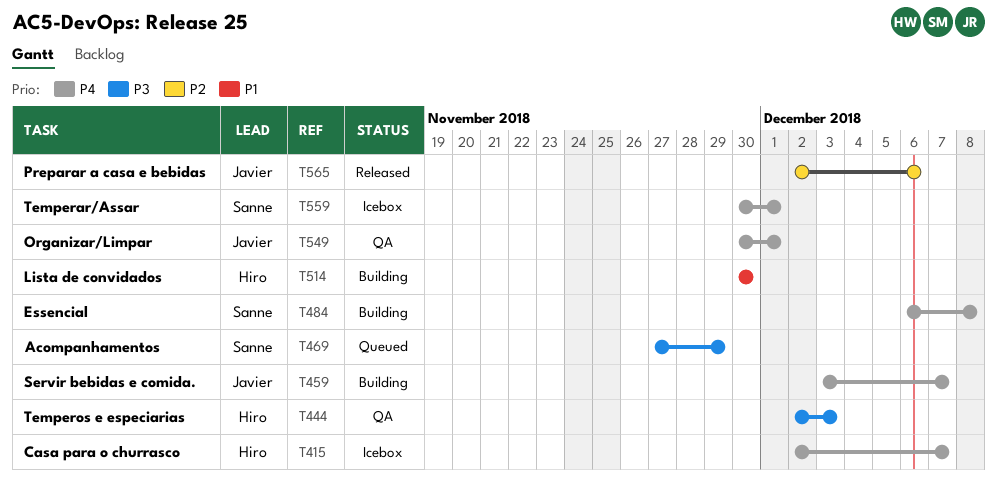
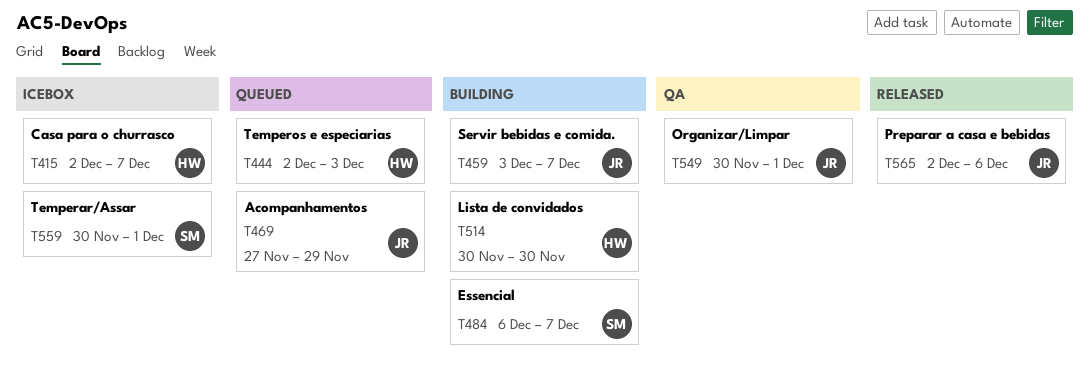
T444, status: QA -> Queued
T469, owner: Sanne -> Javier
T484, due: Dec 8 -> Dec 7

